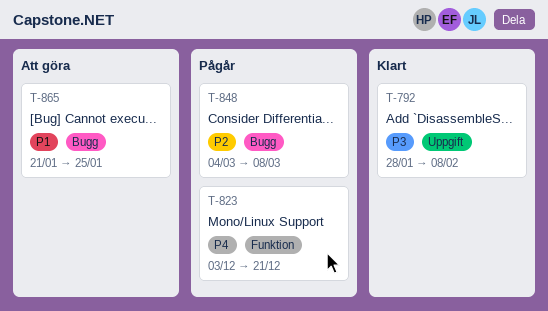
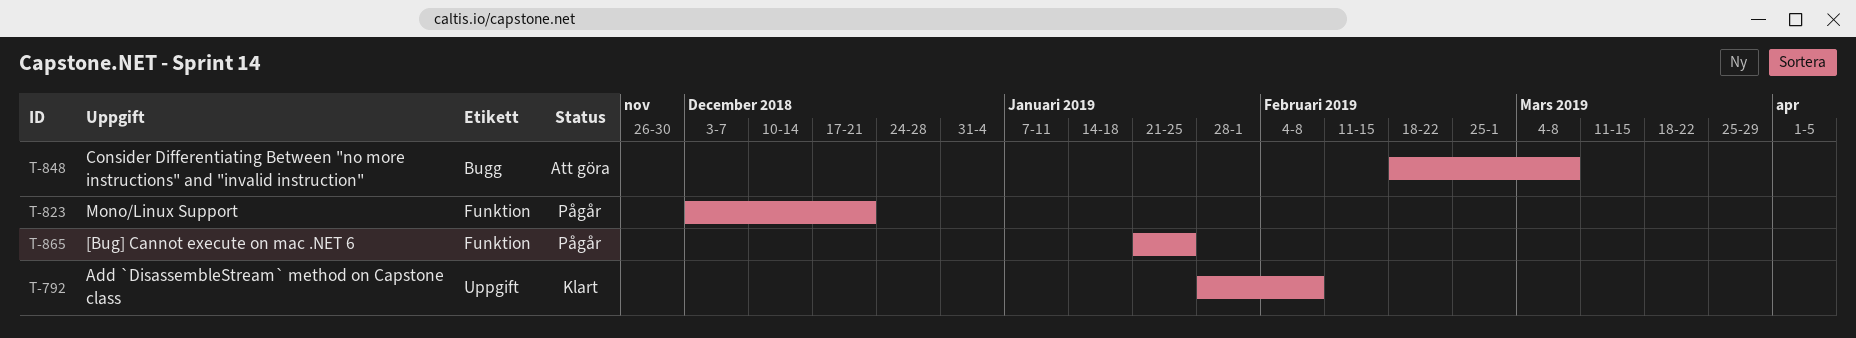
T-848, status: Pågår -> Att göra
T-848, start: Mar 4 -> Feb 18
T-865, status: Att göra -> Pågår
T-865, label: Bugg -> Funktion

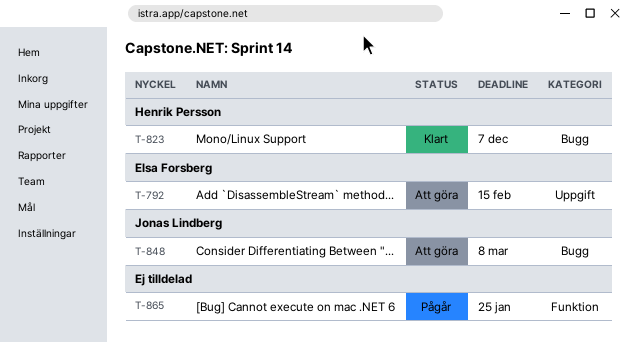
T-792, status: Klart -> Att göra
T-792, due: Feb 8 -> Feb 15
T-823, status: Pågår -> Klart
T-823, label: Funktion -> Bugg
T-823, due: Dec 21 -> Dec 7

